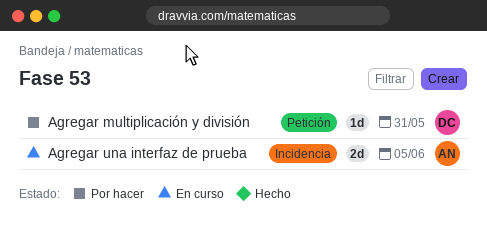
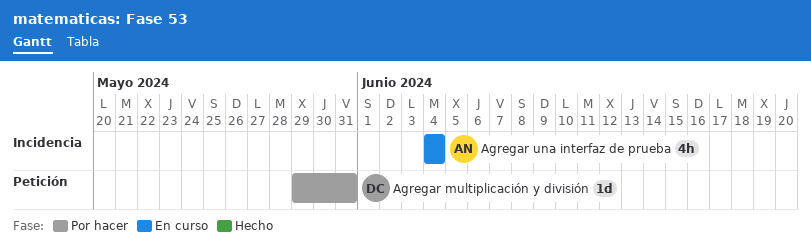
Agregar una interfaz de prueba, estimate: 2d -> 4h
Agregar una interfaz de prueba, due: Jun 5 -> Jun 4

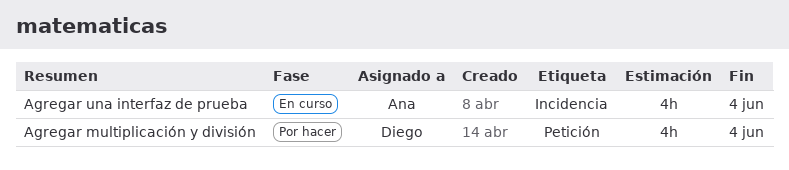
Agregar multiplicación y división, estimate: 1d -> 4h
Agregar multiplicación y división, due: May 31 -> Jun 4

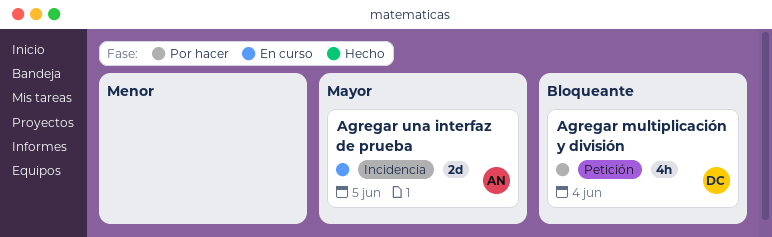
Agregar una interfaz de prueba, estimate: 4h -> 2d
Agregar una interfaz de prueba, due: Jun 4 -> Jun 5

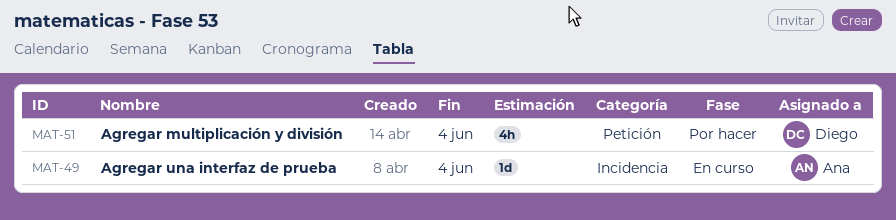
Agregar una interfaz de prueba, estimate: 2d -> 1d
Agregar una interfaz de prueba, due: Jun 5 -> Jun 4

